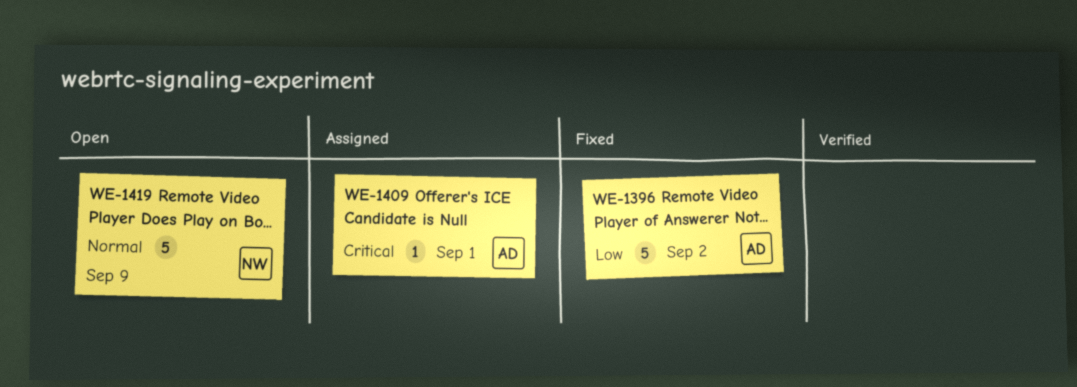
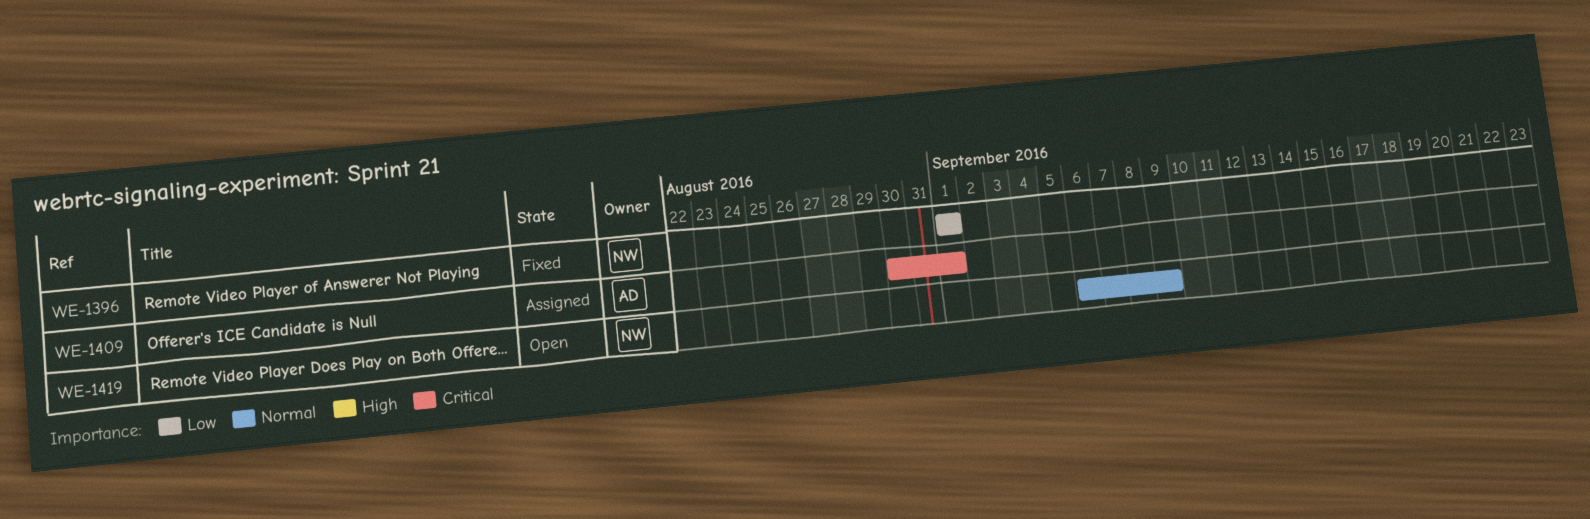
WE-1396, owner: AD -> NW
WE-1396, due: Sep 2 -> Sep 1

